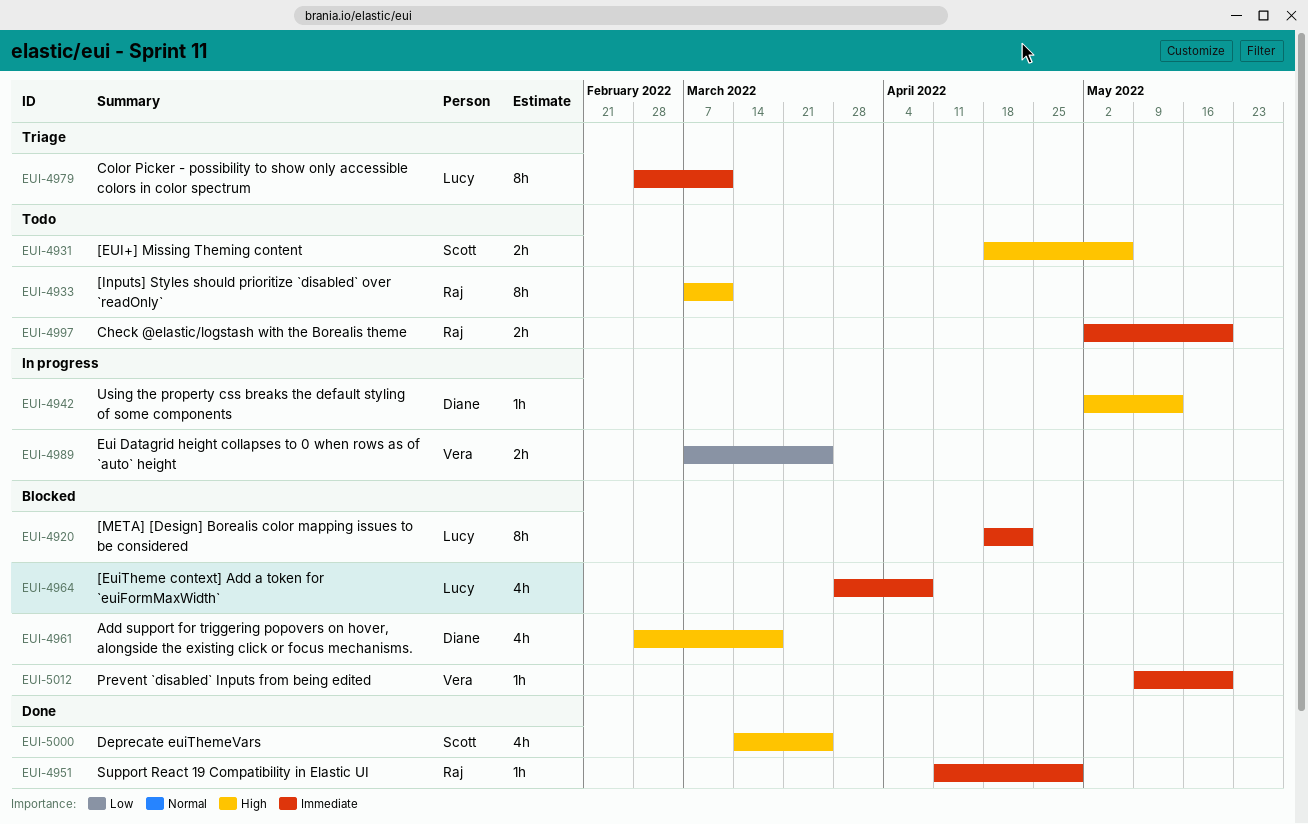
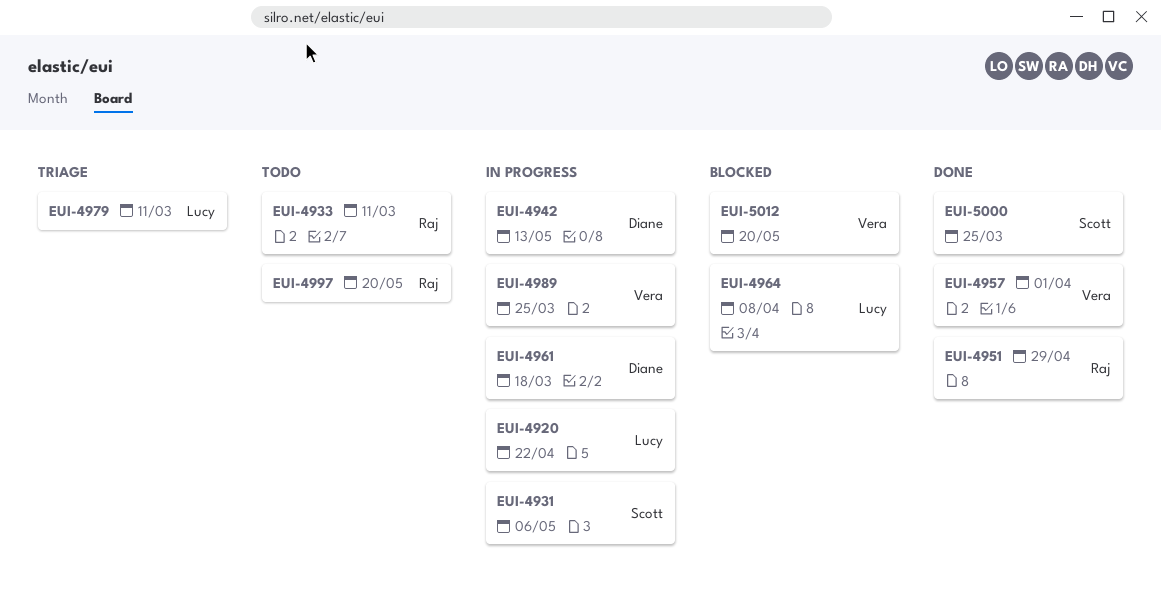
EUI-4920, status: Blocked -> In progress
EUI-4931, status: Todo -> In progress
EUI-4957: none -> present
EUI-4961, status: Blocked -> In progress

